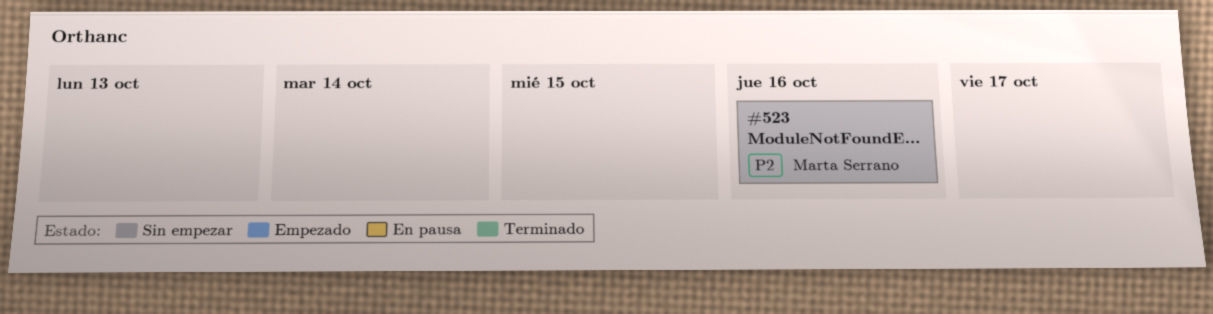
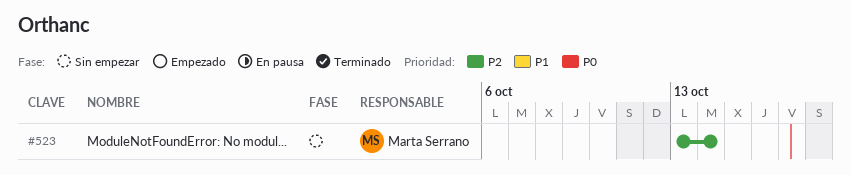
#523, due: Oct 16 -> Oct 14

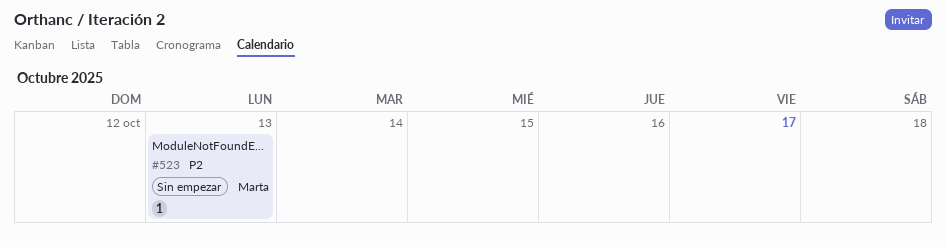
#523, due: Oct 14 -> Oct 13

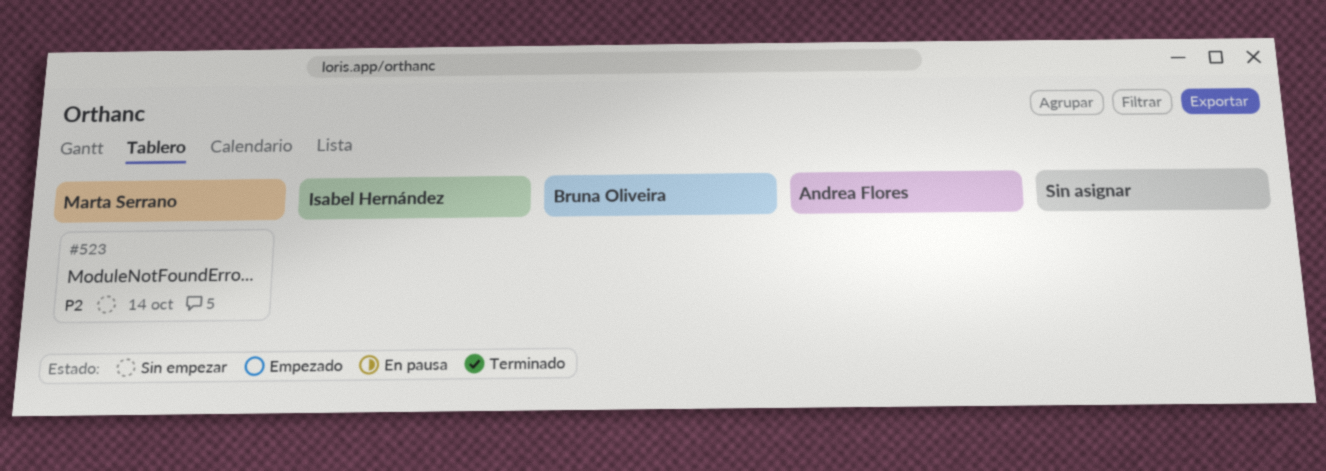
#523, due: Oct 13 -> Oct 14

